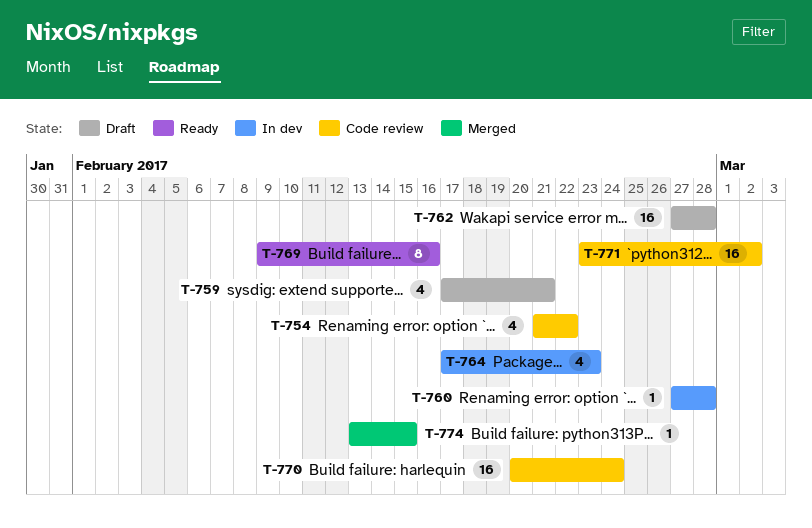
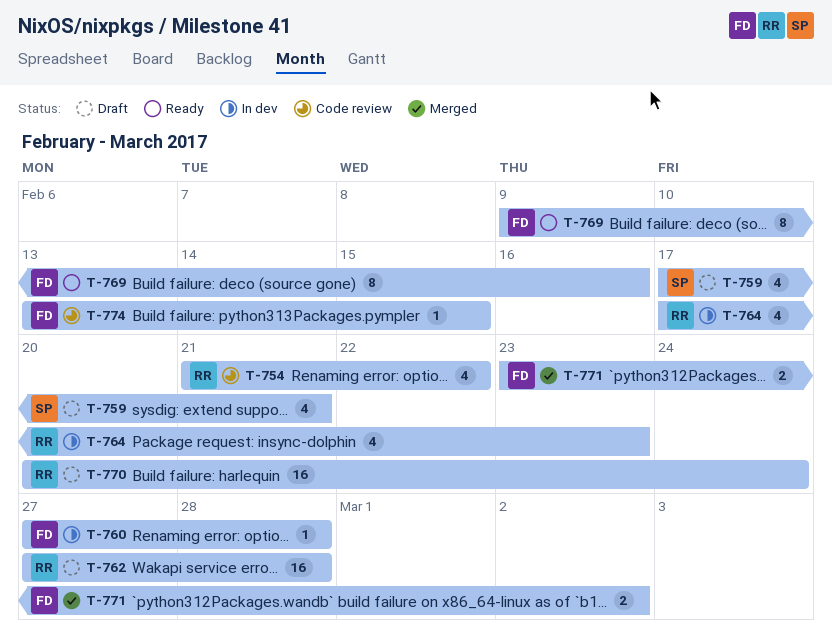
T-770, status: Code review -> Draft
T-771, status: Code review -> Merged
T-771, estimate: 16 -> 2
T-774, status: Merged -> Code review

